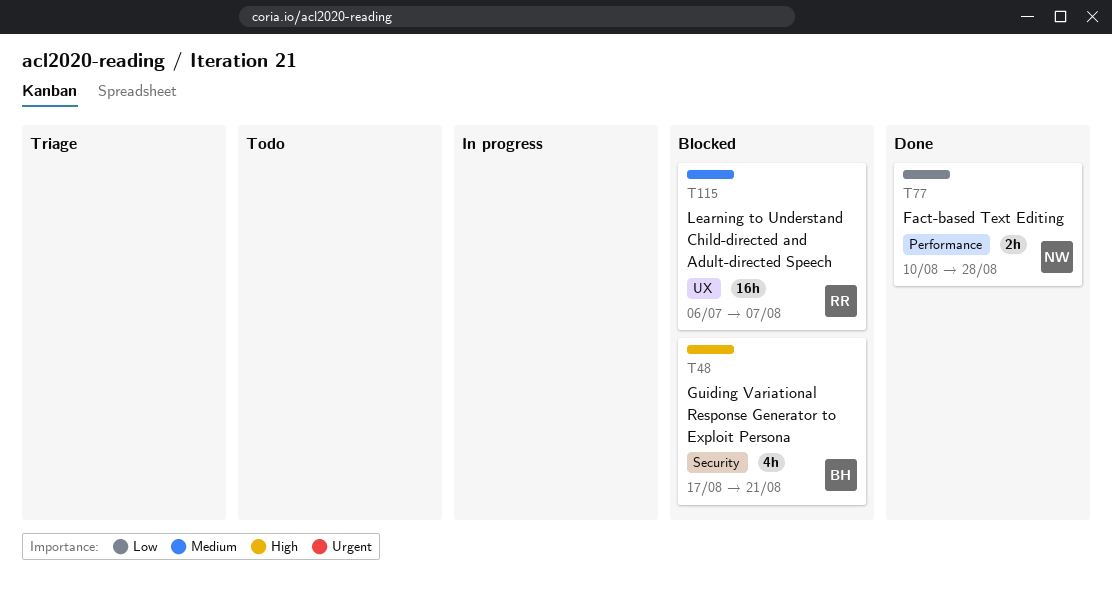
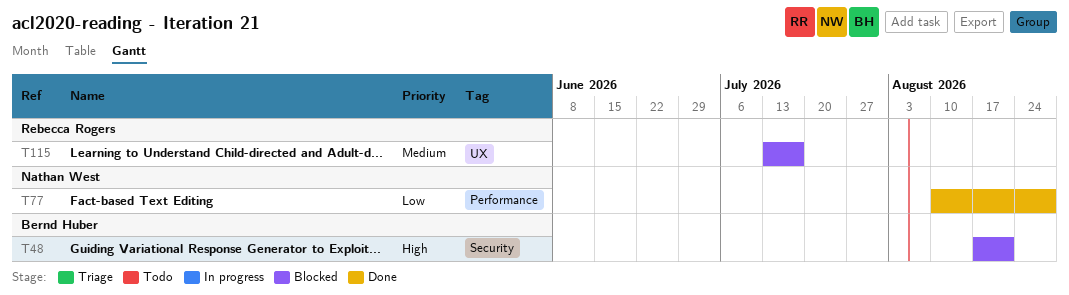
T115, start: Jul 6 -> Jul 13
T115, due: Aug 7 -> Jul 17

